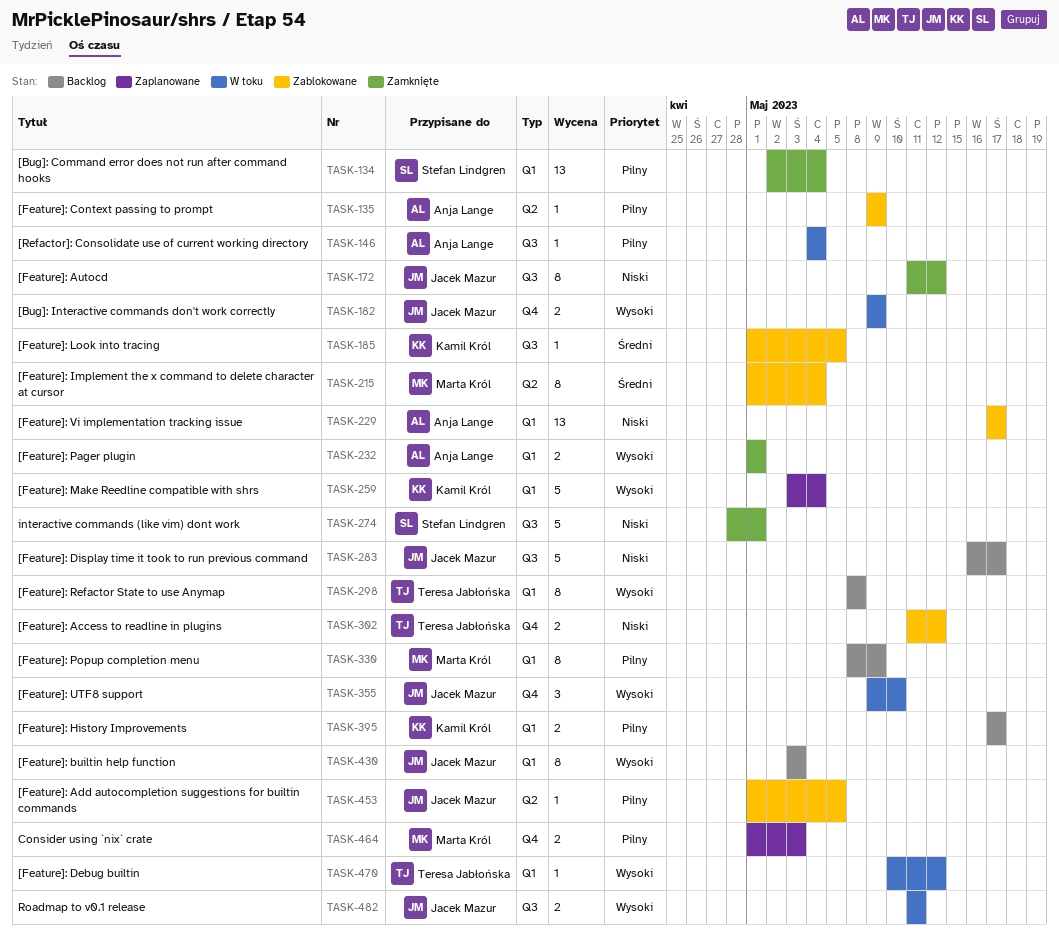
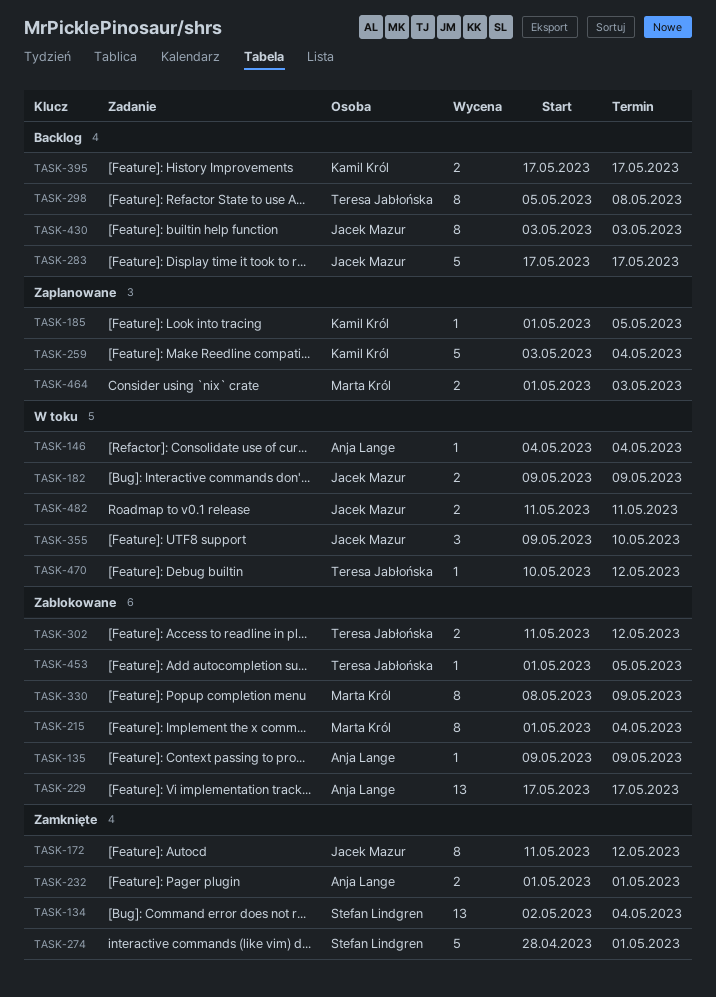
TASK-185, status: Zablokowane -> Zaplanowane
TASK-283, start: May 16 -> May 17
TASK-298, start: May 8 -> May 5
TASK-330, status: Backlog -> Zablokowane
TASK-453, owner: Jacek Mazur -> Teresa Jabłońska

